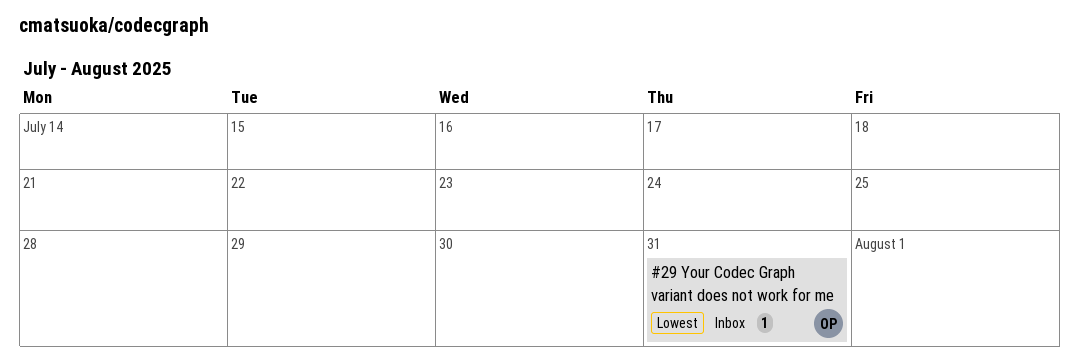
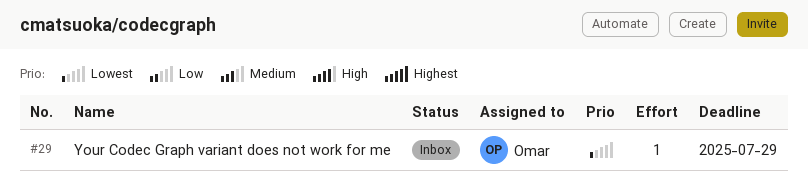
#29, due: Jul 31 -> Jul 29

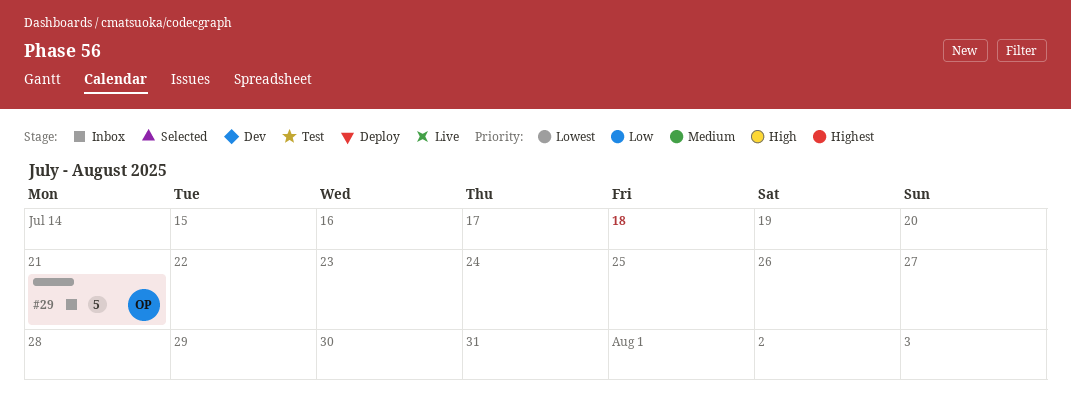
#29, estimate: 1 -> 5
#29, due: Jul 29 -> Jul 21

